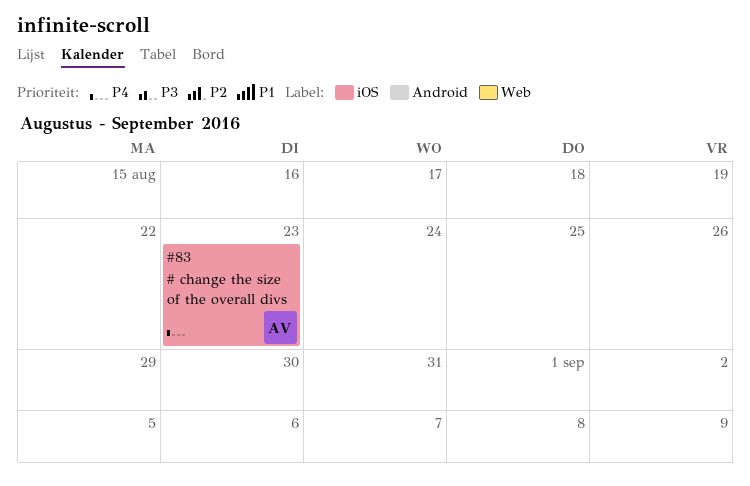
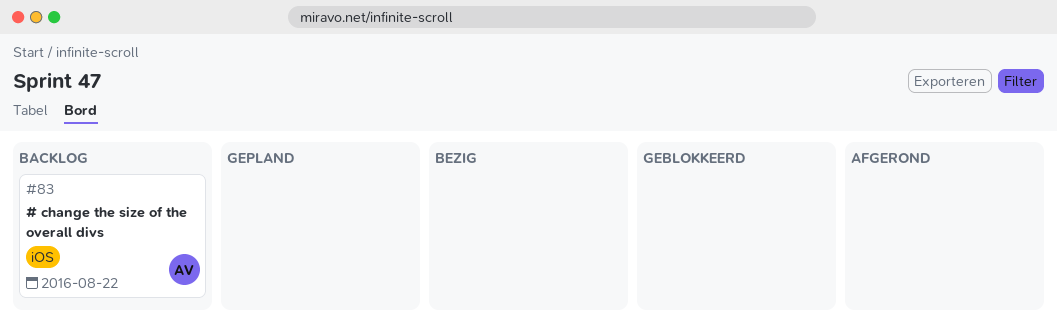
#83, due: Aug 23 -> Aug 22

